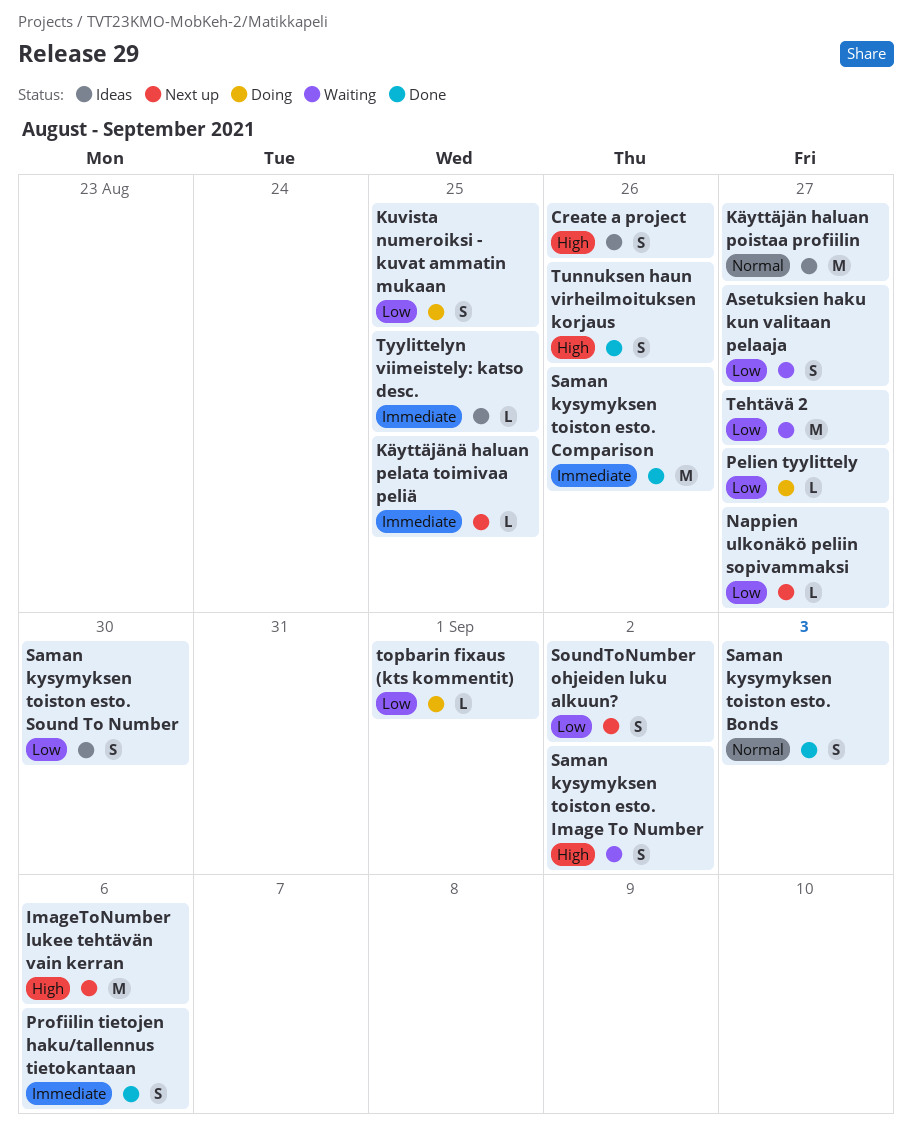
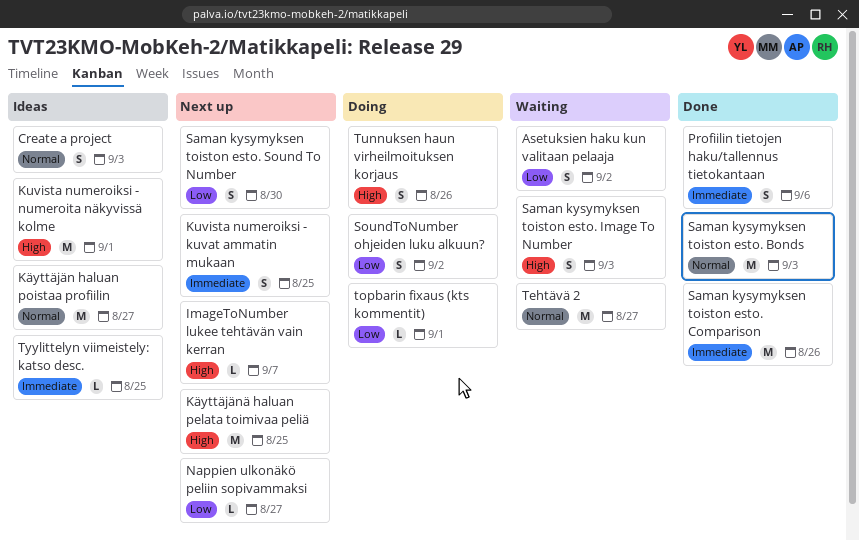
Asetuksien haku kun valitaan pelaaja, due: Aug 27 -> Sep 2
Create a project, priority: High -> Normal
Create a project, due: Aug 26 -> Sep 3
ImageToNumber lukee tehtävän vain kerran, estimate: M -> L
ImageToNumber lukee tehtävän vain kerran, due: Sep 6 -> Sep 7
Kuvista numeroiksi - kuvat ammatin mukaan, status: Doing -> Next up
Kuvista numeroiksi - kuvat ammatin mukaan, priority: Low -> Immediate
Kuvista numeroiksi - numeroita näkyvissä kolme: none -> present
Käyttäjänä haluan pelata toimivaa peliä, priority: Immediate -> High
Käyttäjänä haluan pelata toimivaa peliä, estimate: L -> M
Pelien tyylittely: present -> none
Saman kysymyksen toiston esto. Bonds, estimate: S -> M
Saman kysymyksen toiston esto. Image To Number, due: Sep 2 -> Sep 3
Saman kysymyksen toiston esto. Sound To Number, status: Ideas -> Next up
SoundToNumber ohjeiden luku alkuun?, status: Next up -> Doing
Tehtävä 2, priority: Low -> Normal
Tunnuksen haun virheilmoituksen korjaus, status: Done -> Doing

